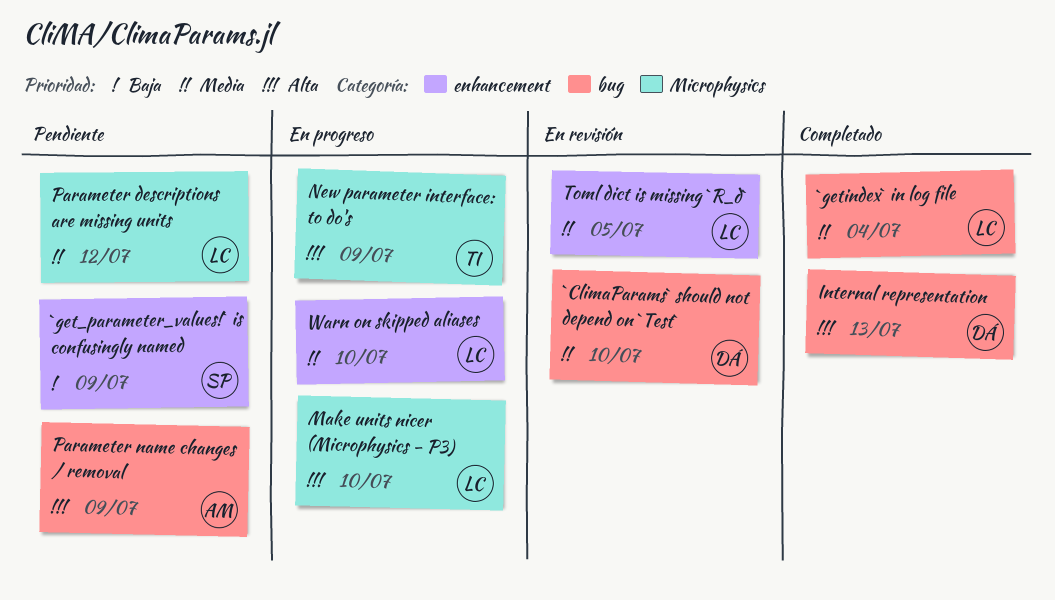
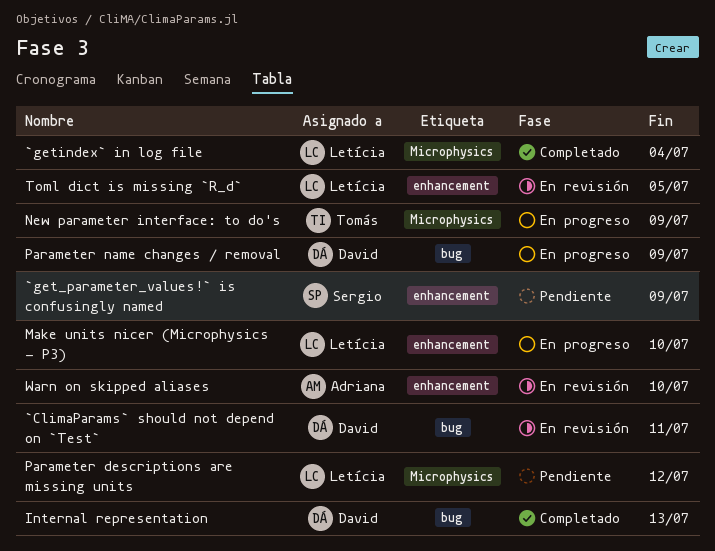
`ClimaParams` should not depend on `Test`, due: Jul 10 -> Jul 11
`getindex` in log file, label: bug -> Microphysics
Make units nicer (Microphysics - P3), label: Microphysics -> enhancement
Parameter name changes / removal, status: Pendiente -> En progreso
Parameter name changes / removal, owner: Adriana -> David
Warn on skipped aliases, status: En progreso -> En revisión
Warn on skipped aliases, owner: Letícia -> Adriana

